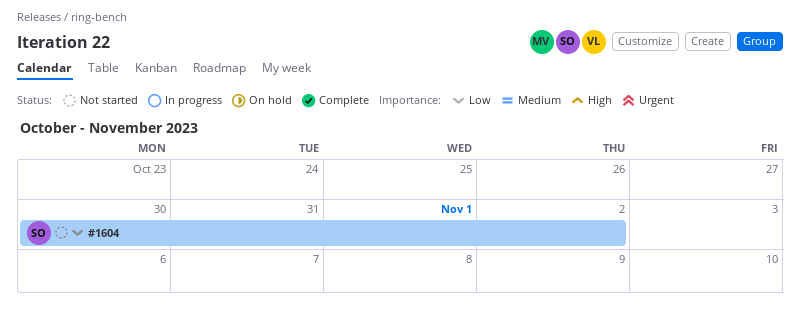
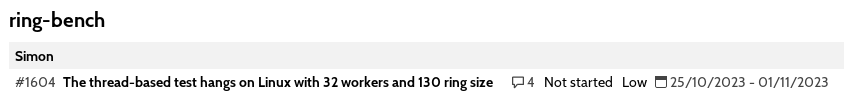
#1604, start: Oct 30 -> Oct 25
#1604, due: Nov 2 -> Nov 1

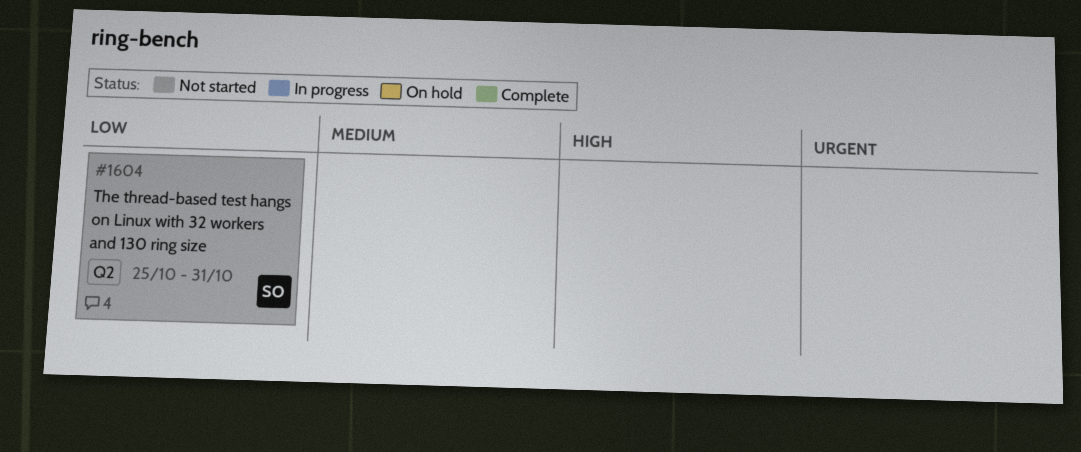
#1604, due: Nov 1 -> Oct 31

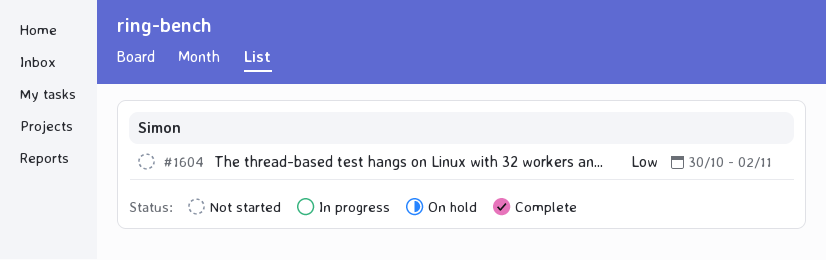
#1604, start: Oct 25 -> Oct 30
#1604, due: Oct 31 -> Nov 2

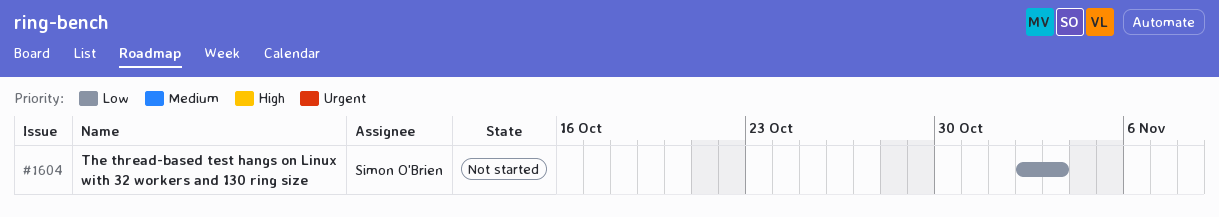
#1604, start: Oct 30 -> Nov 2
#1604, due: Nov 2 -> Nov 3

